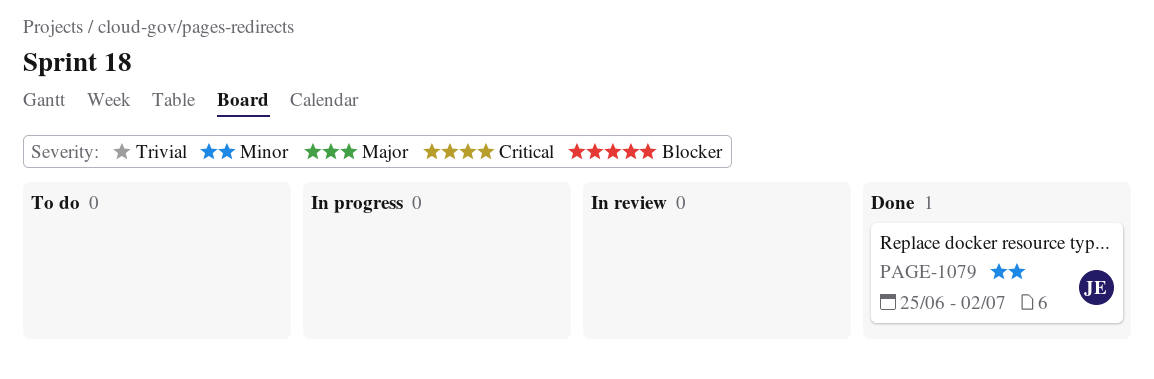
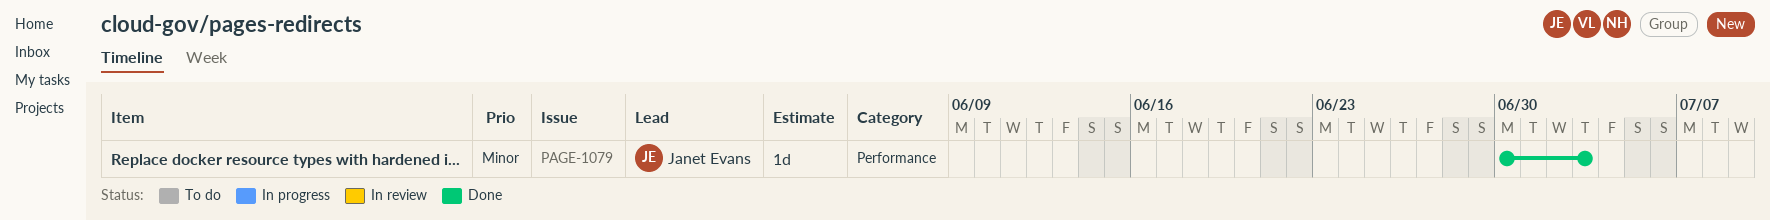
PAGE-1079, start: Jun 25 -> Jun 30
PAGE-1079, due: Jul 2 -> Jul 3

